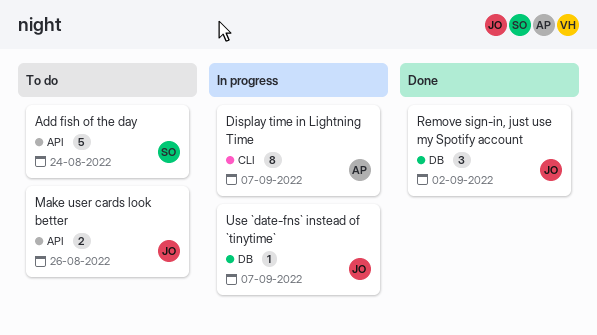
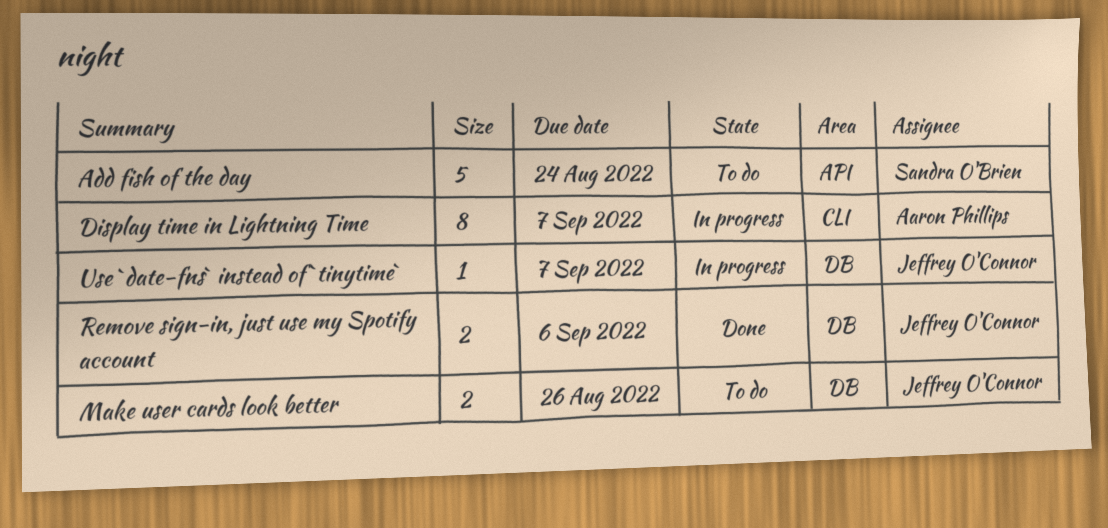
Make user cards look better, label: API -> DB
Remove sign-in, just use my Spotify account, estimate: 3 -> 2
Remove sign-in, just use my Spotify account, due: Sep 2 -> Sep 6

